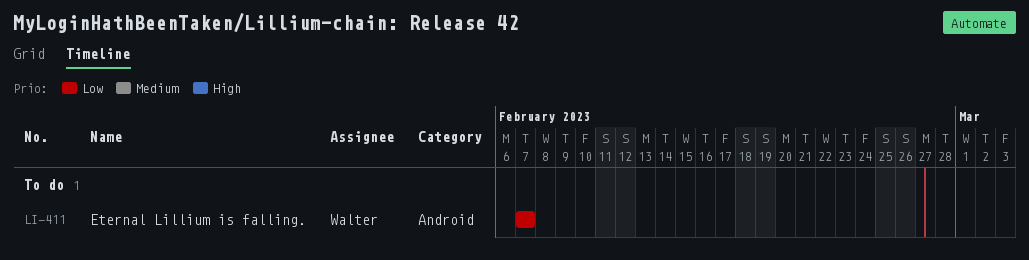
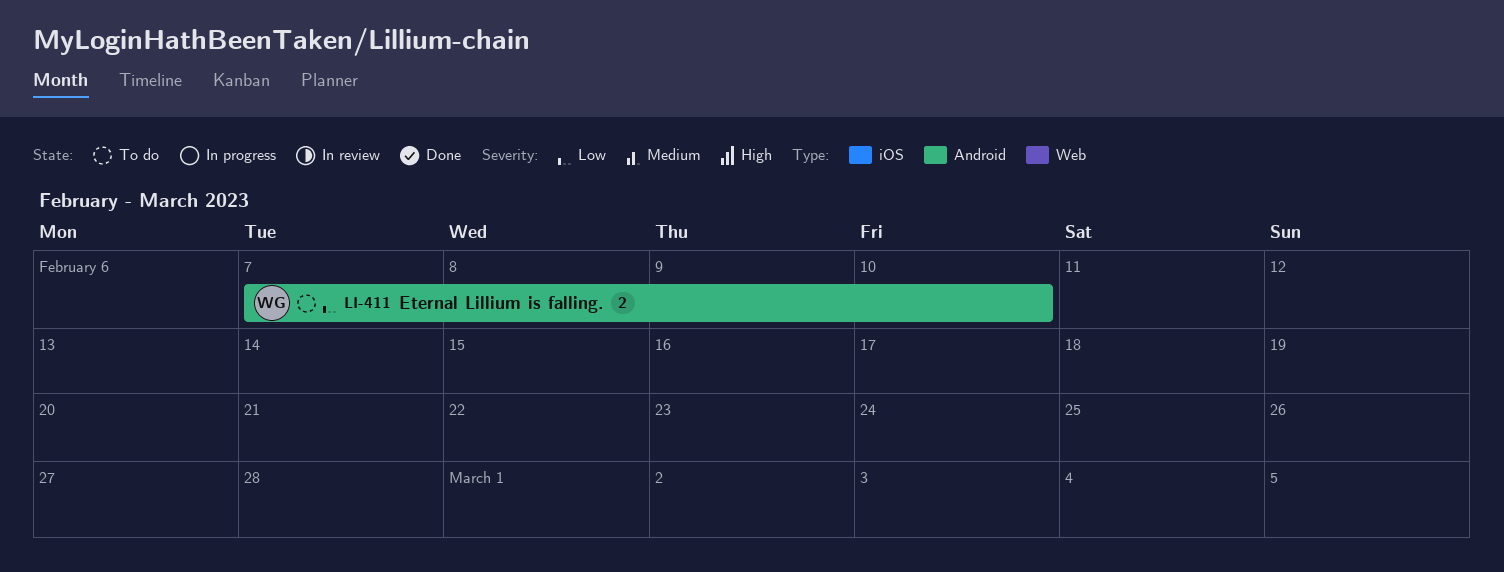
LI-411, due: Feb 7 -> Feb 10

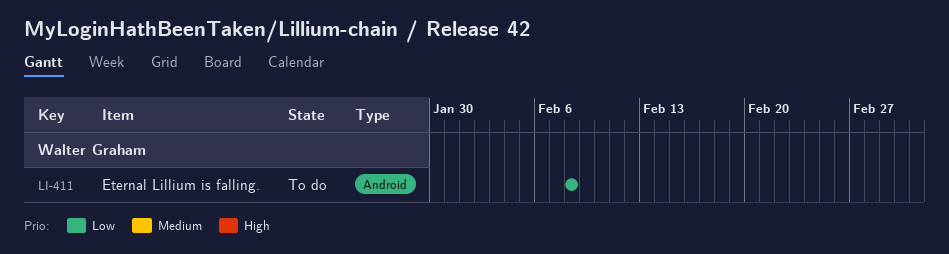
LI-411, start: Feb 7 -> Feb 8
LI-411, due: Feb 10 -> Feb 8

